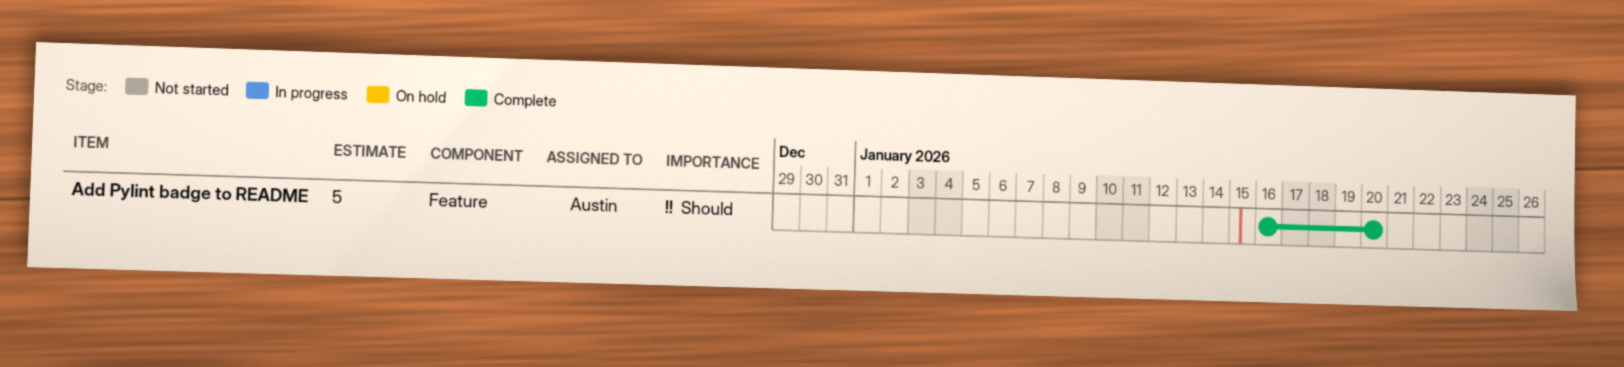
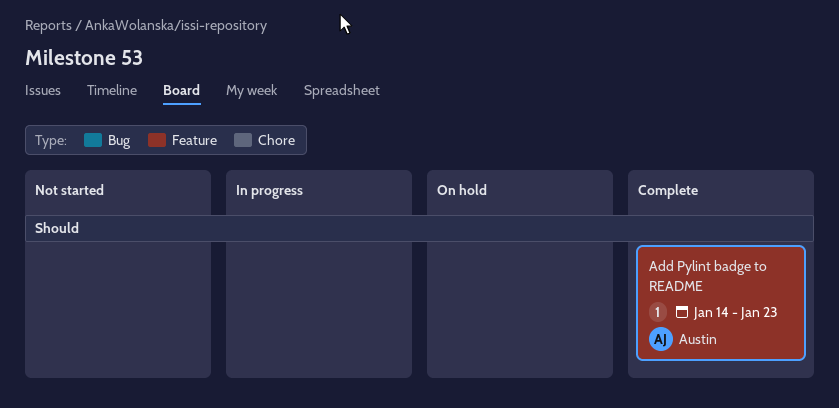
Add Pylint badge to README, estimate: 5 -> 1
Add Pylint badge to README, start: Jan 16 -> Jan 14
Add Pylint badge to README, due: Jan 20 -> Jan 23

